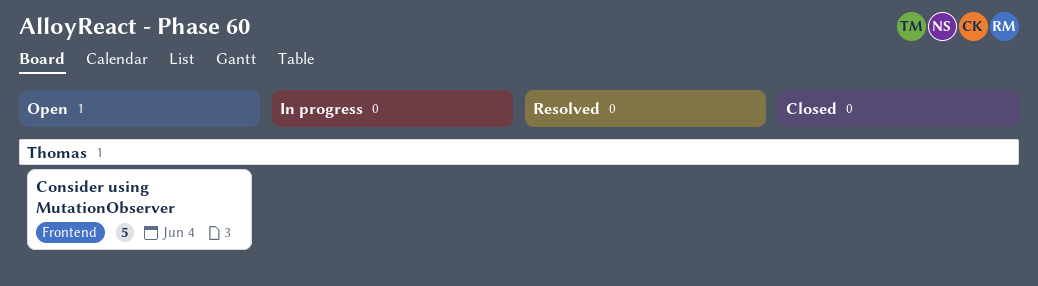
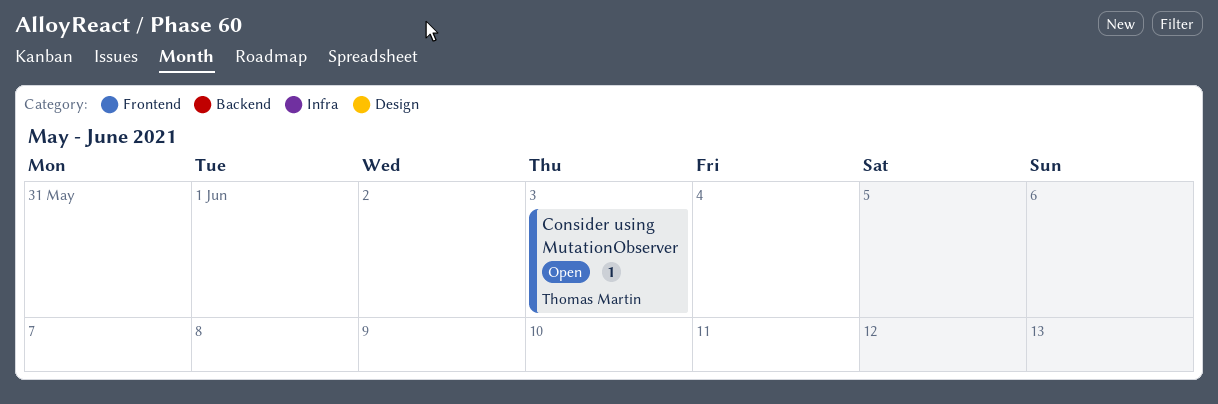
Consider using MutationObserver, estimate: 5 -> 1
Consider using MutationObserver, due: Jun 4 -> Jun 3

